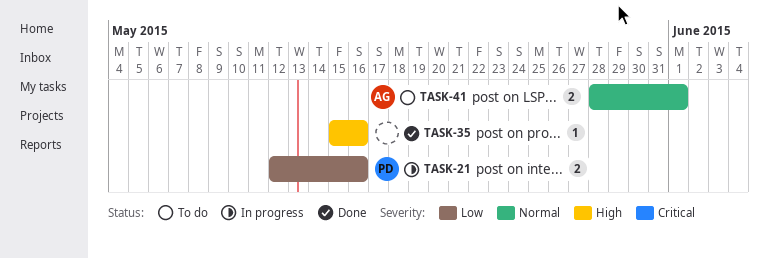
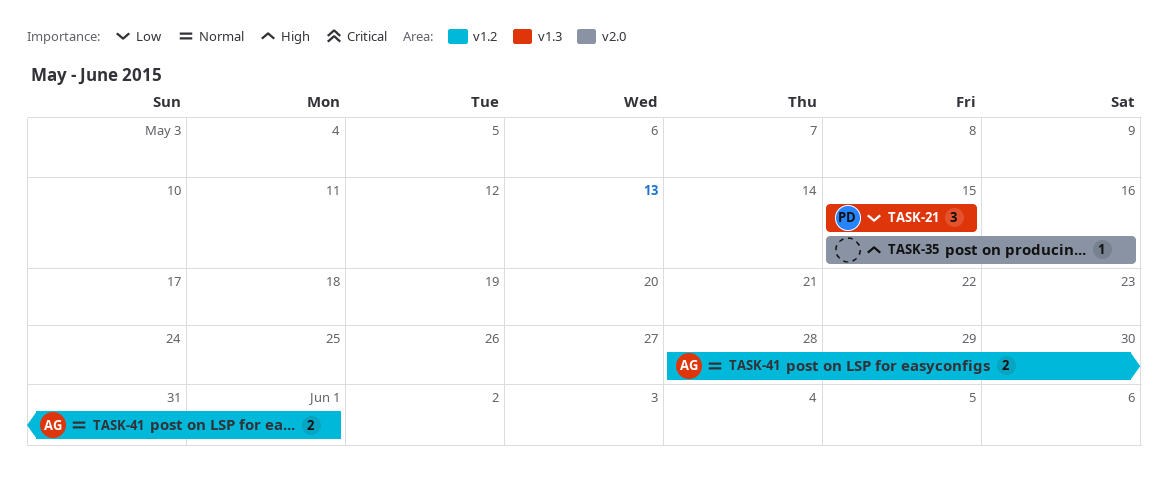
TASK-21, estimate: 2 -> 3
TASK-21, start: May 12 -> May 15
TASK-21, due: May 16 -> May 15

